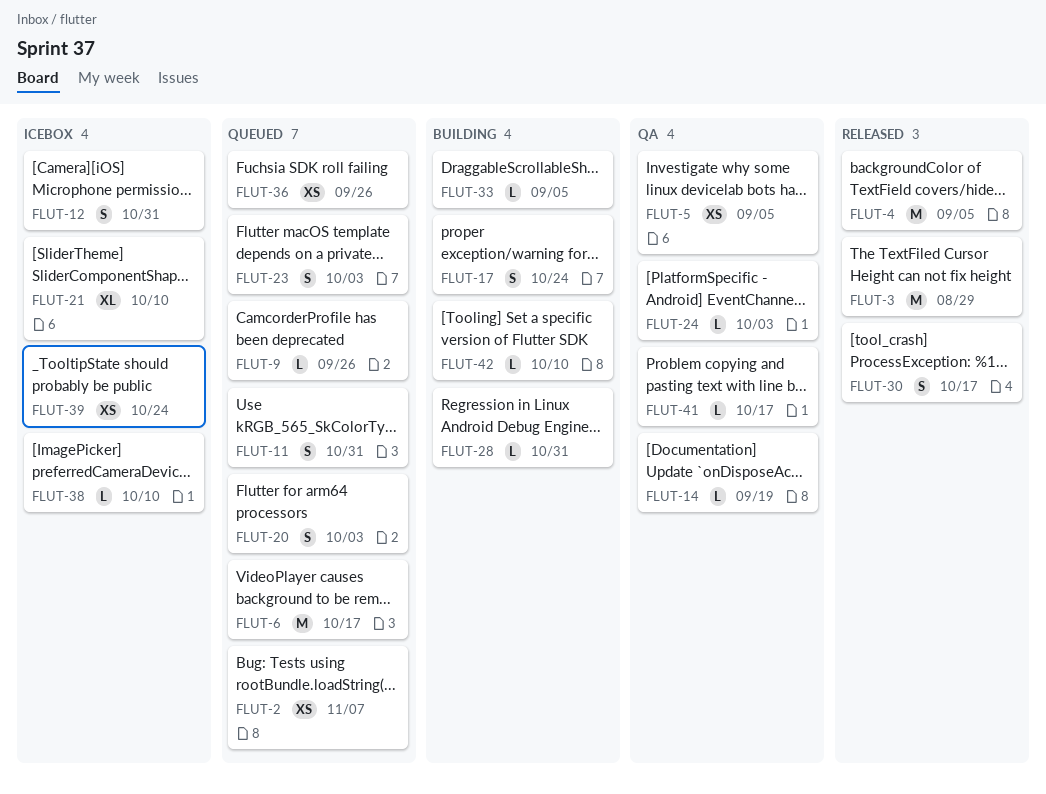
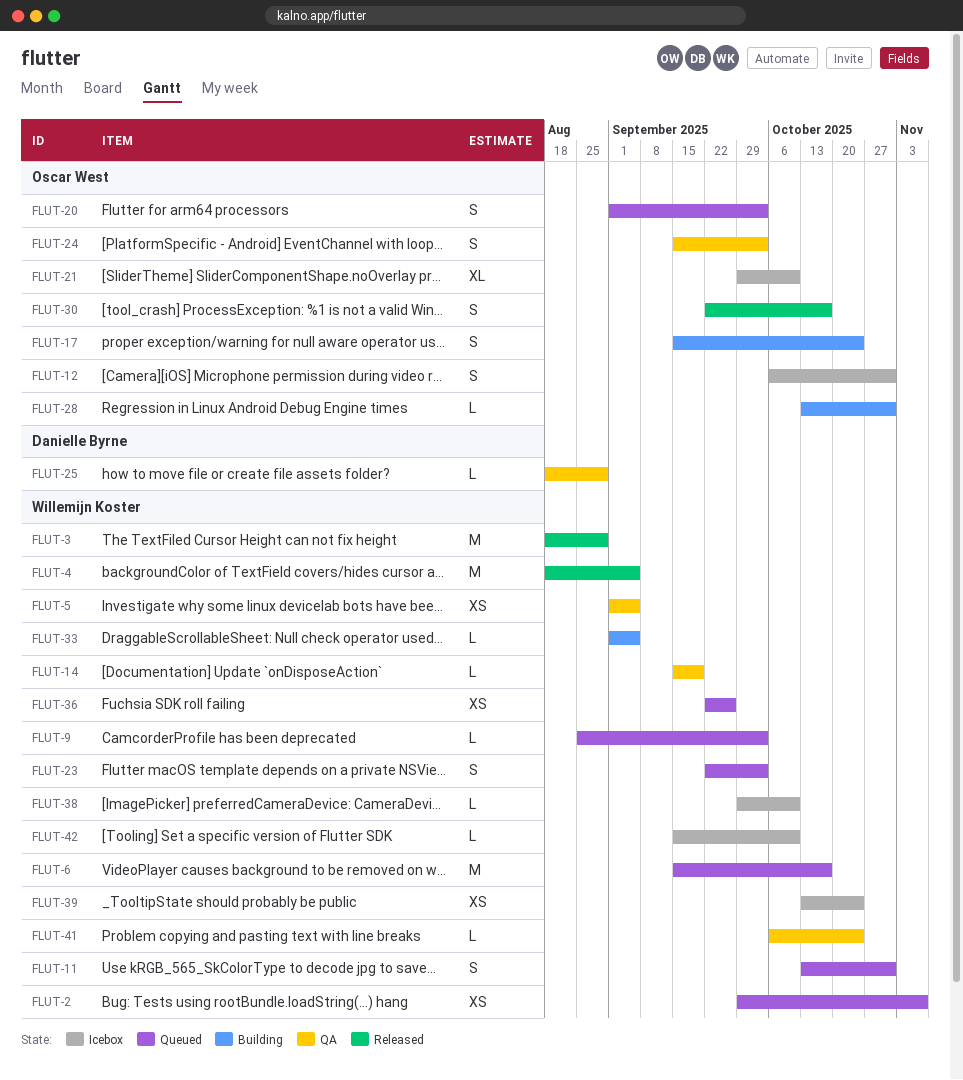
FLUT-9, due: Sep 26 -> Oct 3
FLUT-24, estimate: L -> S
FLUT-25: none -> present
FLUT-41, due: Oct 17 -> Oct 24
FLUT-42, status: Building -> Icebox

